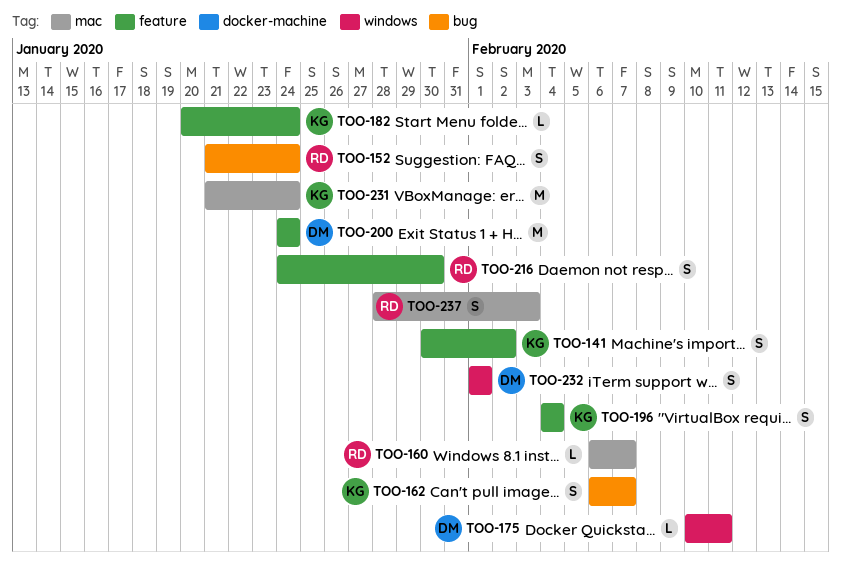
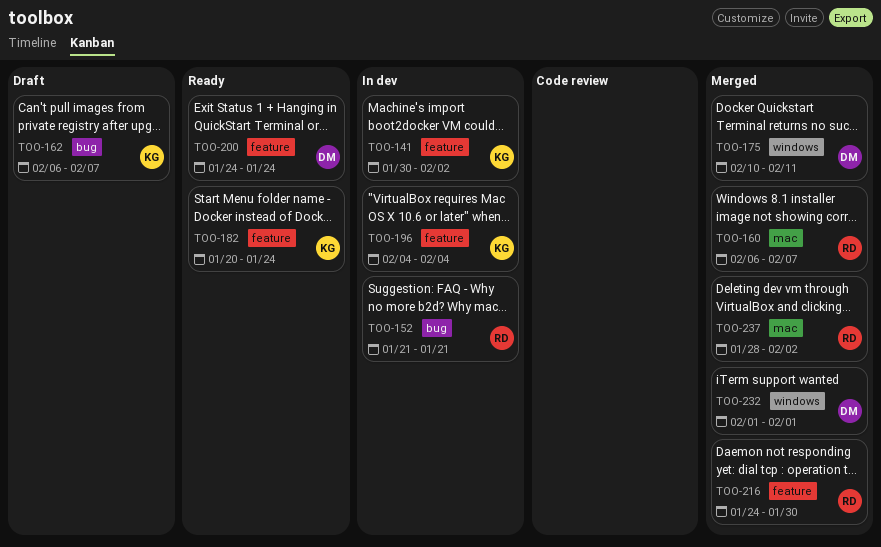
TOO-152, due: Jan 24 -> Jan 21
TOO-231: present -> none
TOO-237, due: Feb 3 -> Feb 2

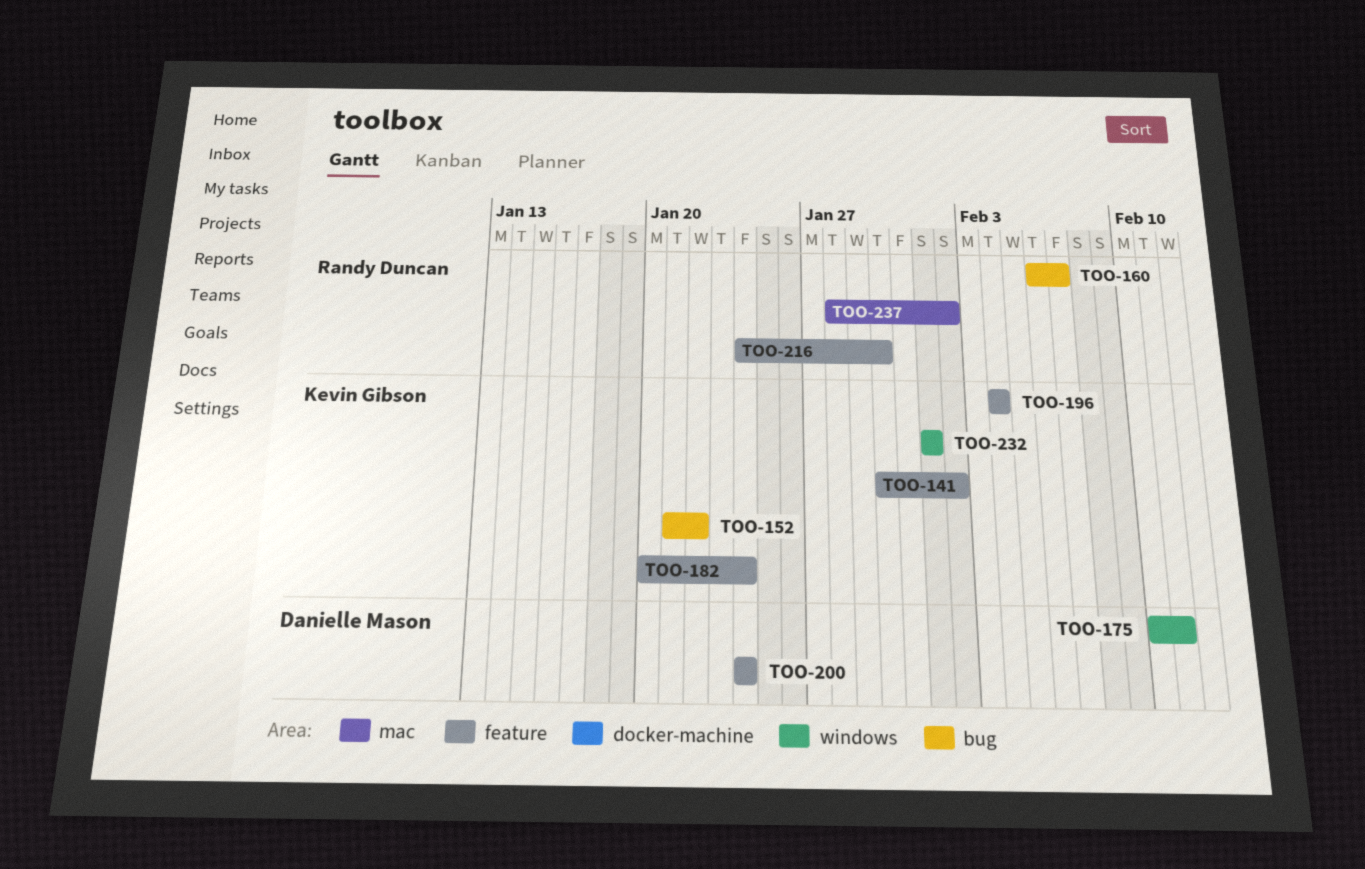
TOO-152, owner: Randy Duncan -> Kevin Gibson
TOO-152, due: Jan 21 -> Jan 22
TOO-160, label: mac -> bug
TOO-162: present -> none
TOO-232, owner: Danielle Mason -> Kevin Gibson

